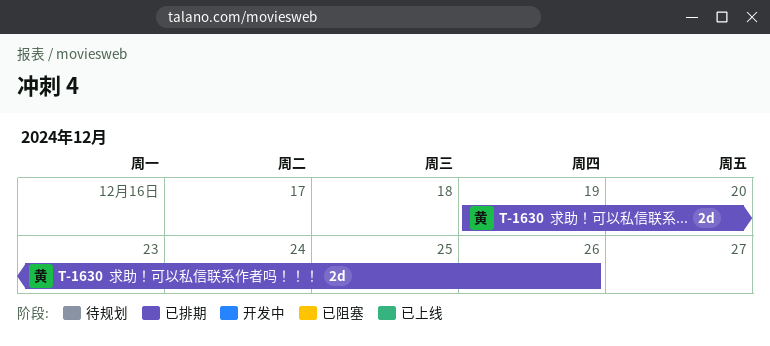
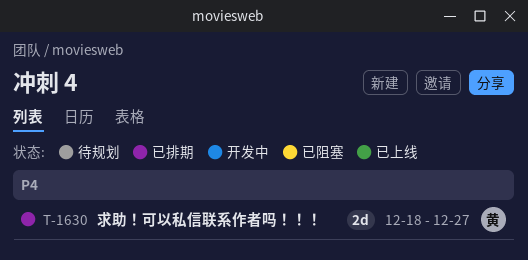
T-1630, start: Dec 19 -> Dec 18
T-1630, due: Dec 26 -> Dec 27

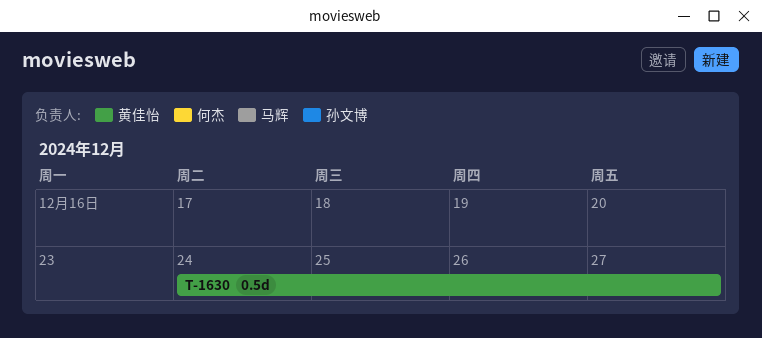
T-1630, estimate: 2d -> 0.5d
T-1630, start: Dec 18 -> Dec 24

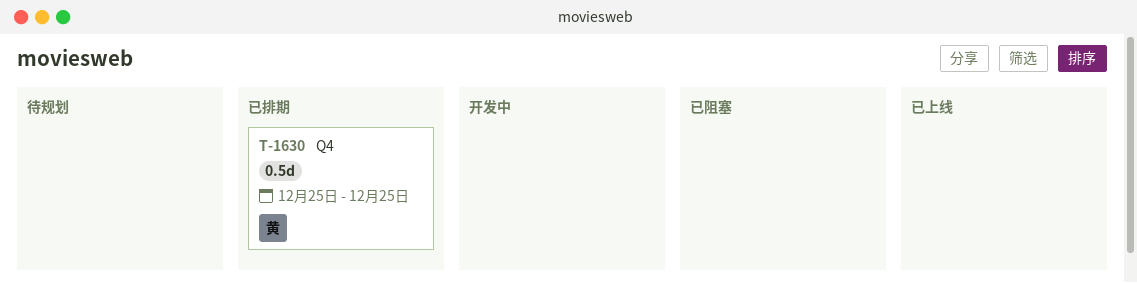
T-1630, start: Dec 24 -> Dec 25
T-1630, due: Dec 27 -> Dec 25

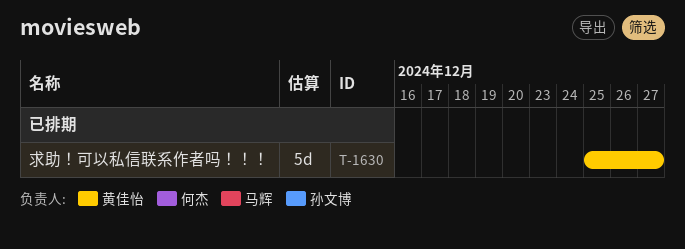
T-1630, estimate: 0.5d -> 5d
T-1630, due: Dec 25 -> Dec 27

